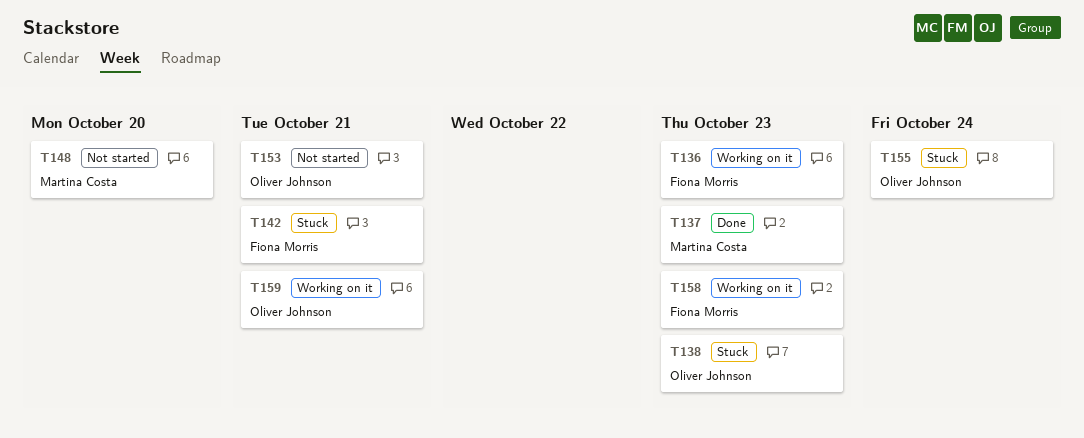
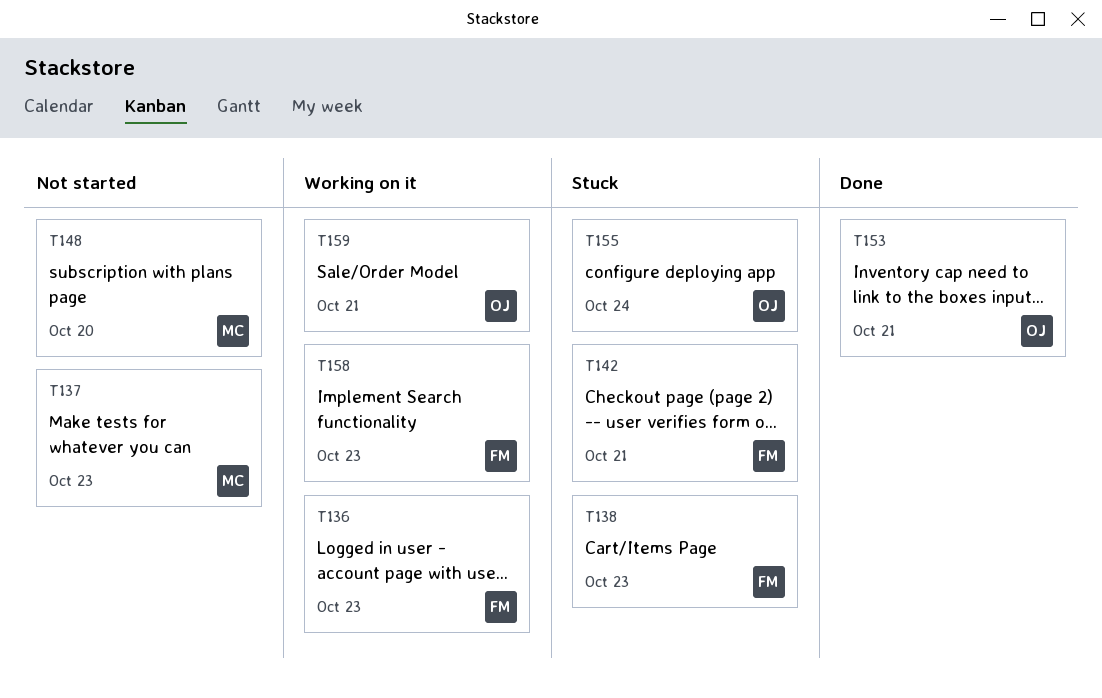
T137, status: Done -> Not started
T138, owner: Oliver Johnson -> Fiona Morris
T153, status: Not started -> Done

